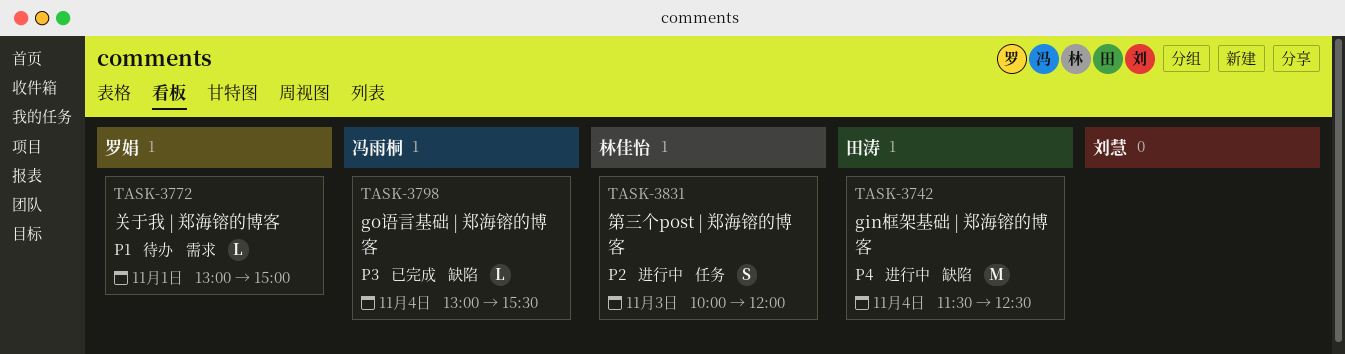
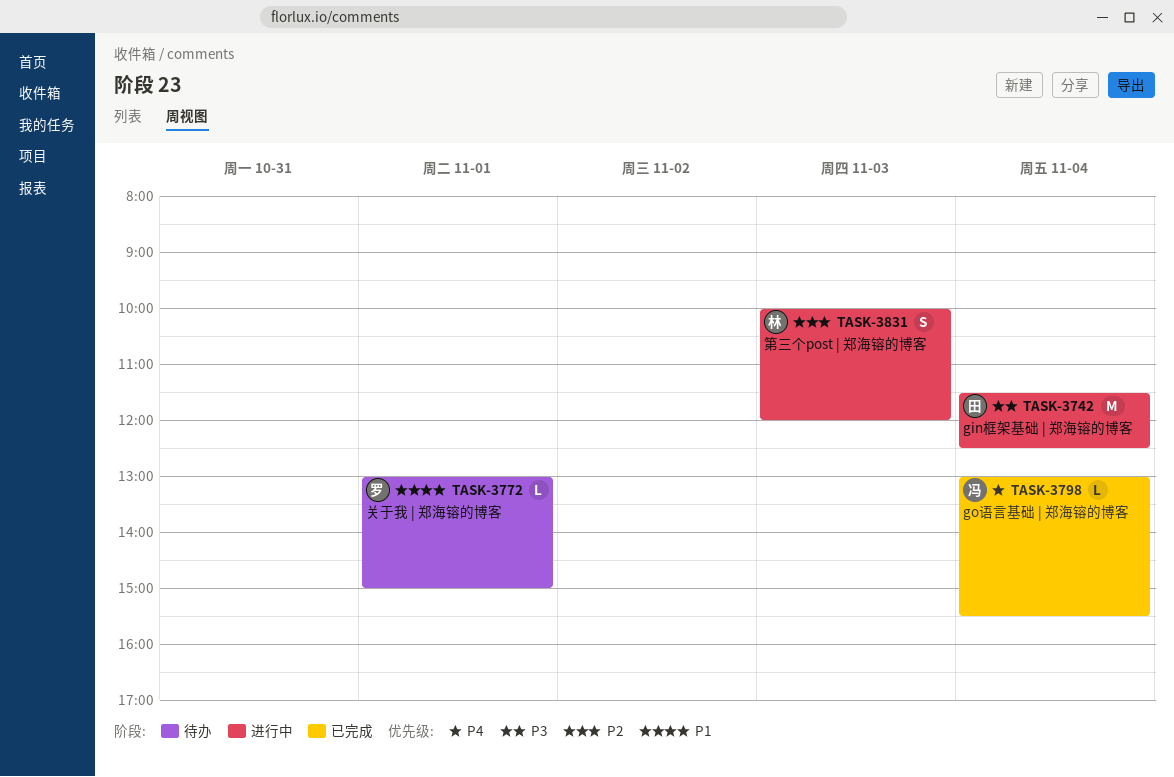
TASK-3742, priority: P4 -> P3
TASK-3798, priority: P3 -> P4

